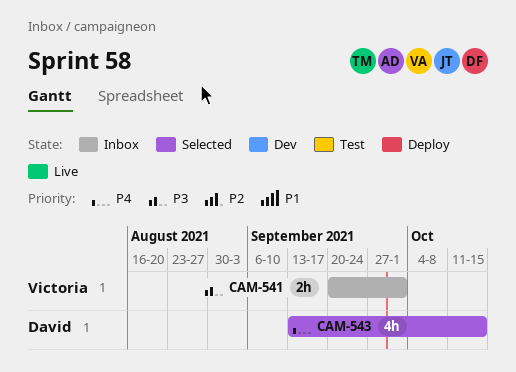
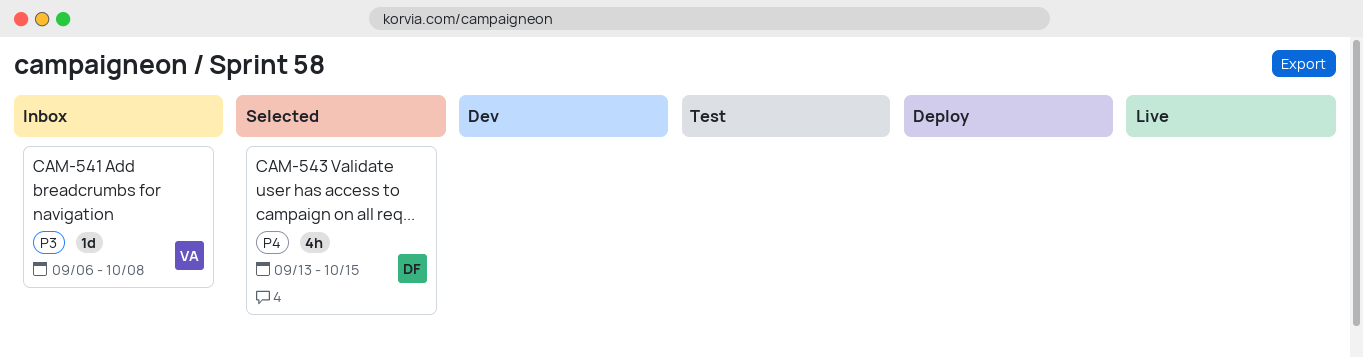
CAM-541, estimate: 2h -> 1d
CAM-541, start: Sep 20 -> Sep 6
CAM-541, due: Oct 1 -> Oct 8

